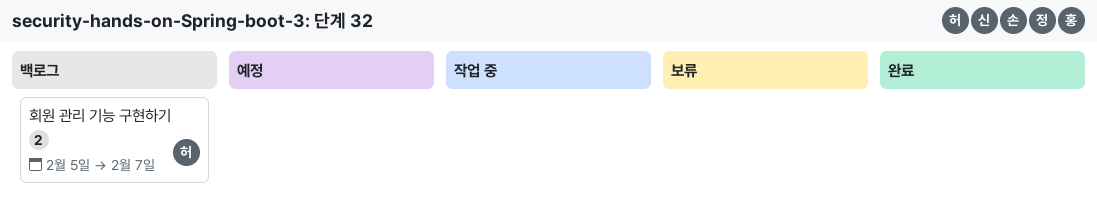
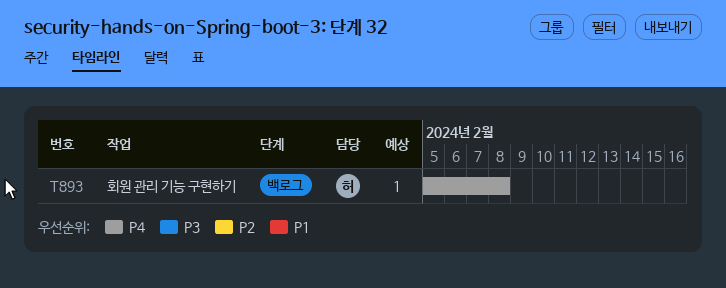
회원 관리 기능 구현하기, estimate: 2 -> 1
회원 관리 기능 구현하기, due: Feb 7 -> Feb 8

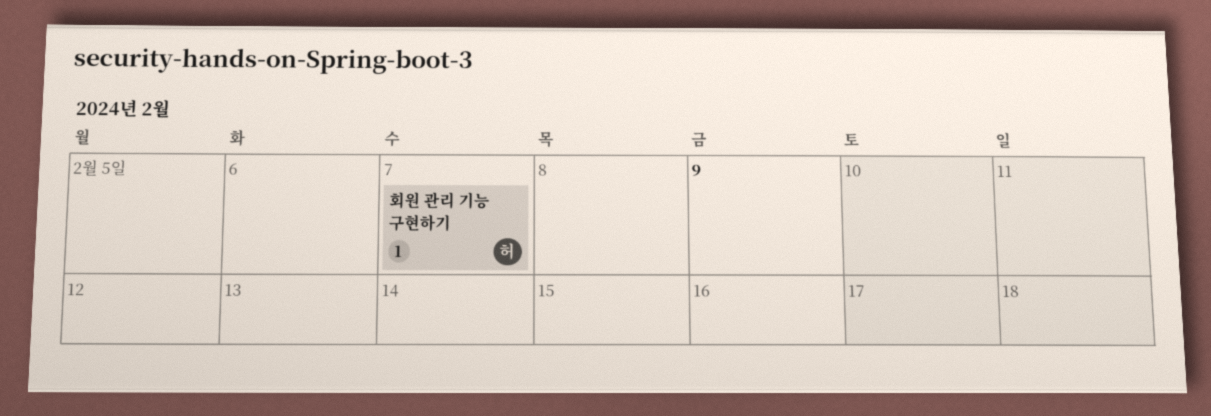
회원 관리 기능 구현하기, due: Feb 8 -> Feb 7

